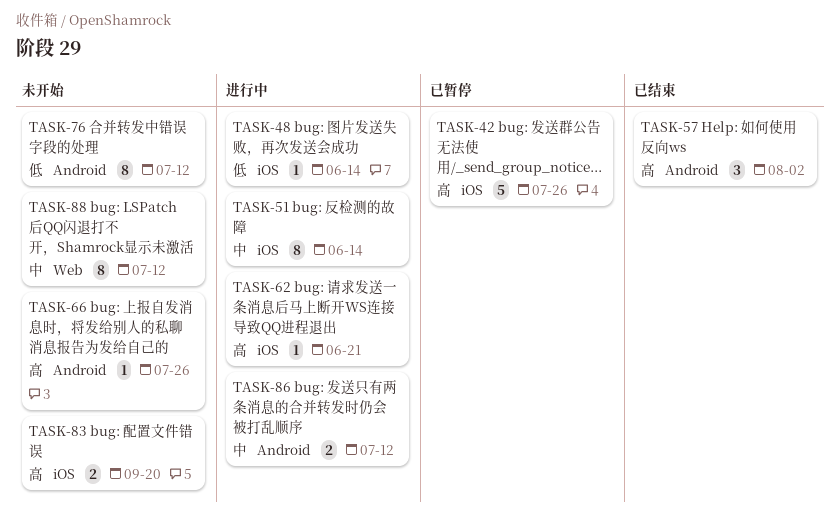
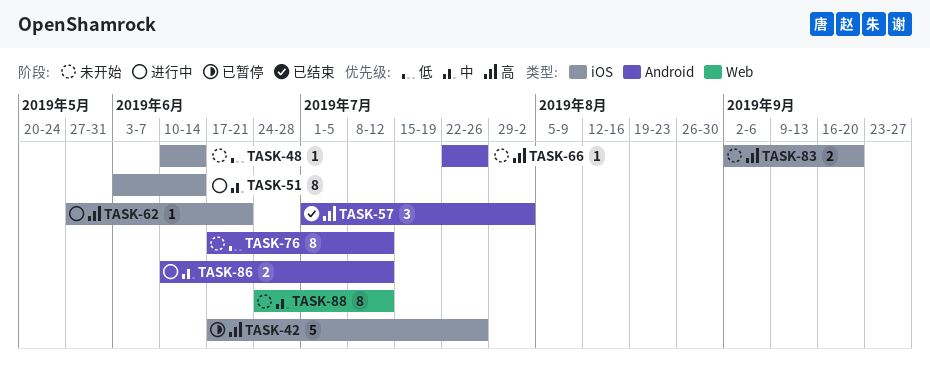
TASK-48, status: 进行中 -> 未开始

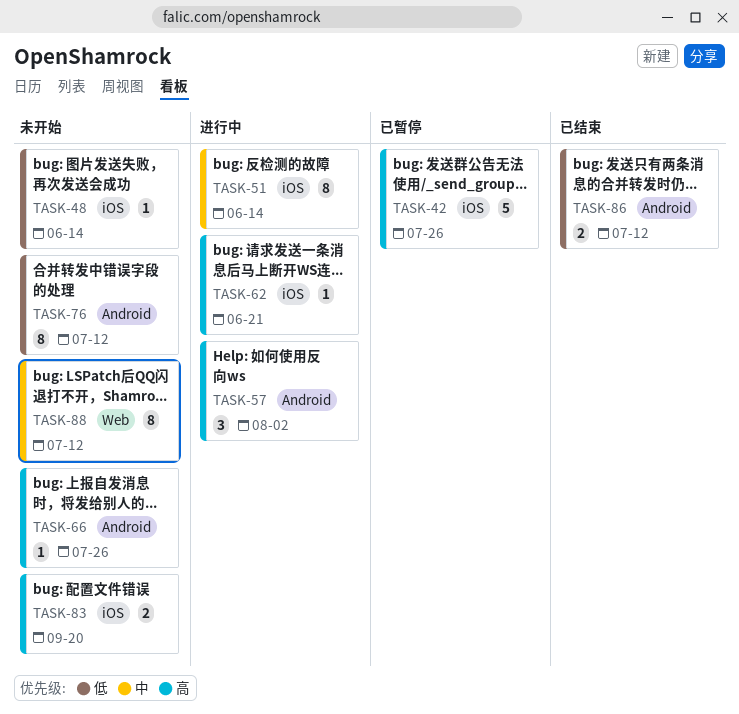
TASK-57, status: 已结束 -> 进行中
TASK-86, status: 进行中 -> 已结束
TASK-86, priority: 中 -> 低

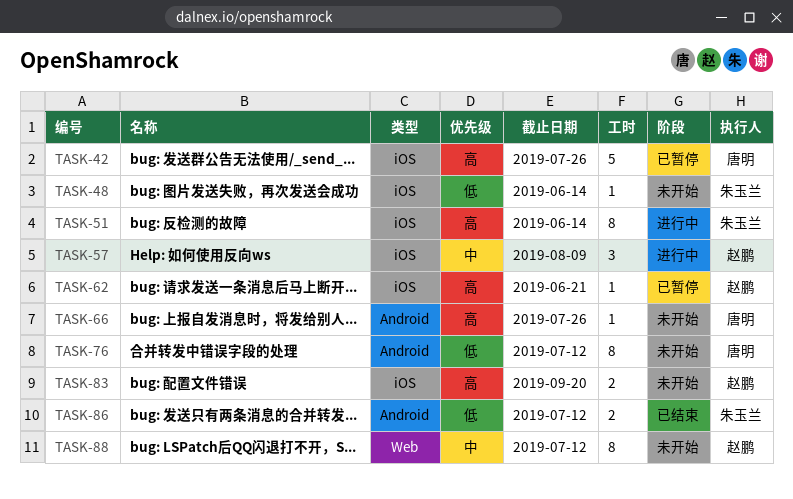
TASK-51, priority: 中 -> 高
TASK-57, priority: 高 -> 中
TASK-57, label: Android -> iOS
TASK-57, due: Aug 2 -> Aug 9
TASK-62, status: 进行中 -> 已暂停

